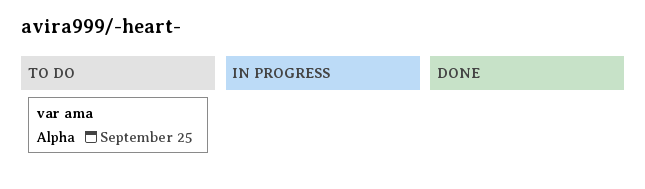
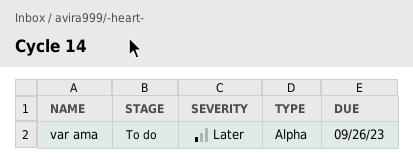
var ama, due: Sep 25 -> Sep 26

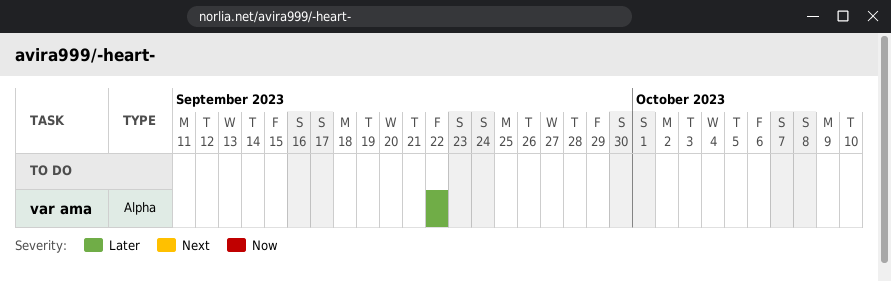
var ama, due: Sep 26 -> Sep 22

